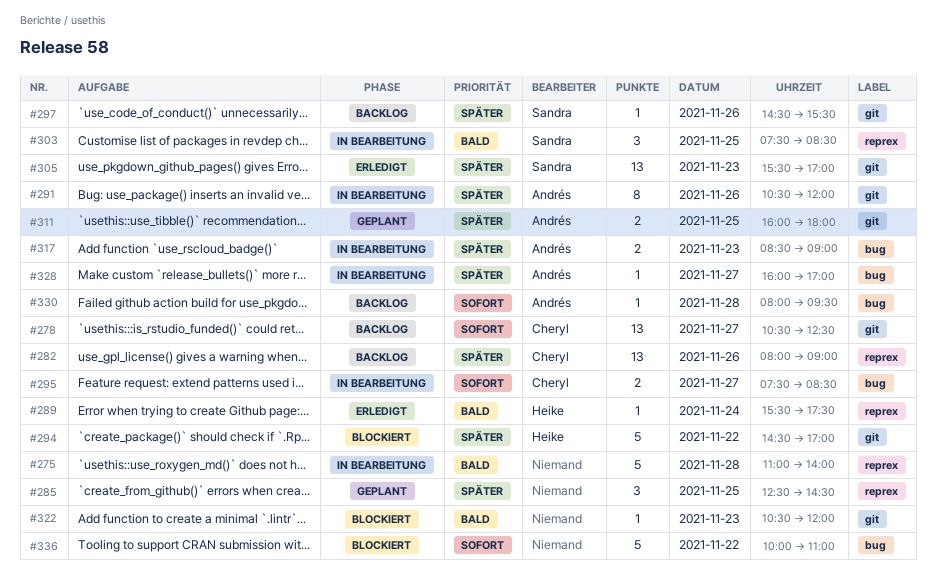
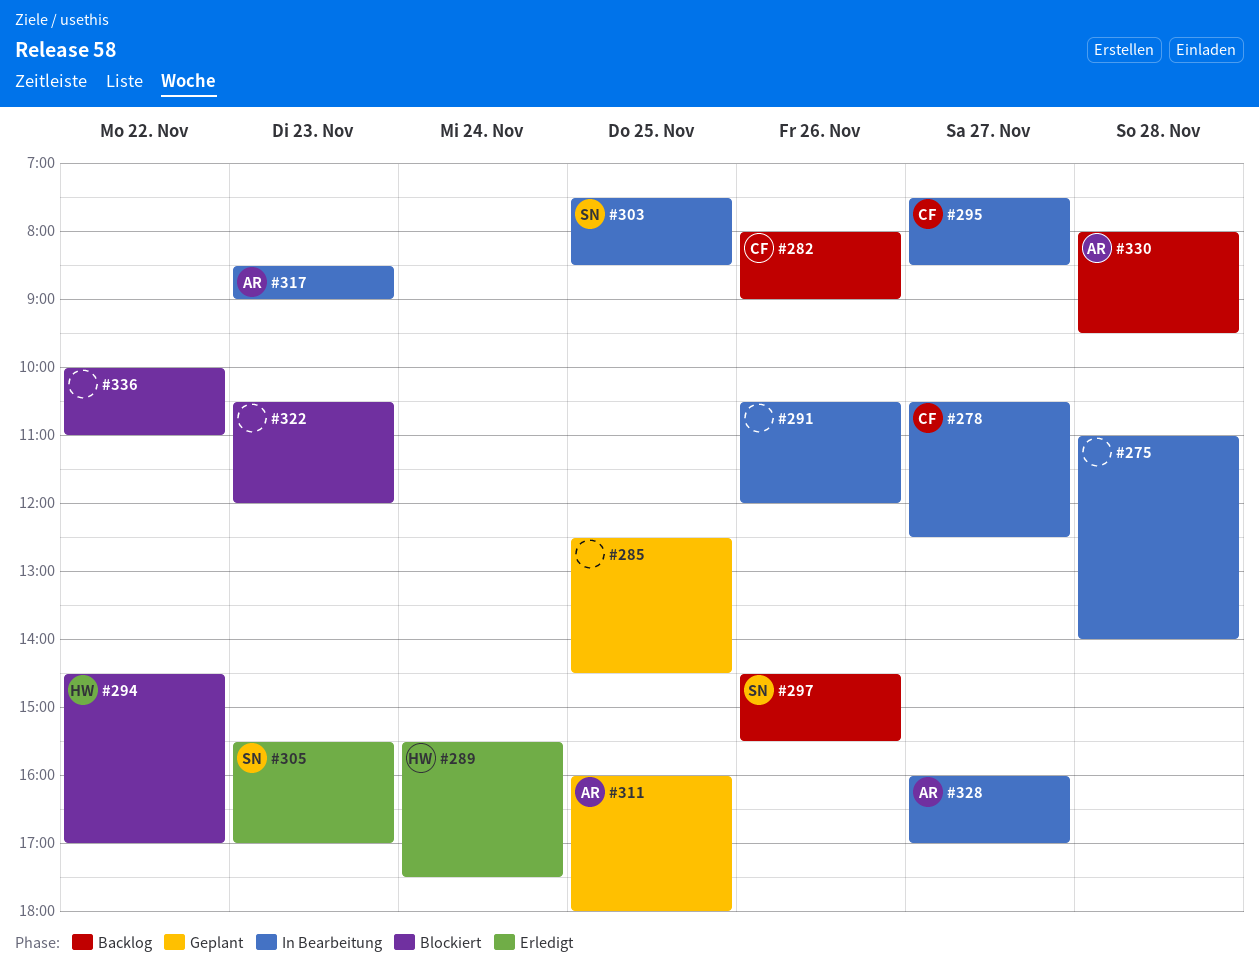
#278, status: Backlog -> In Bearbeitung
#291, owner: Andrés -> none

